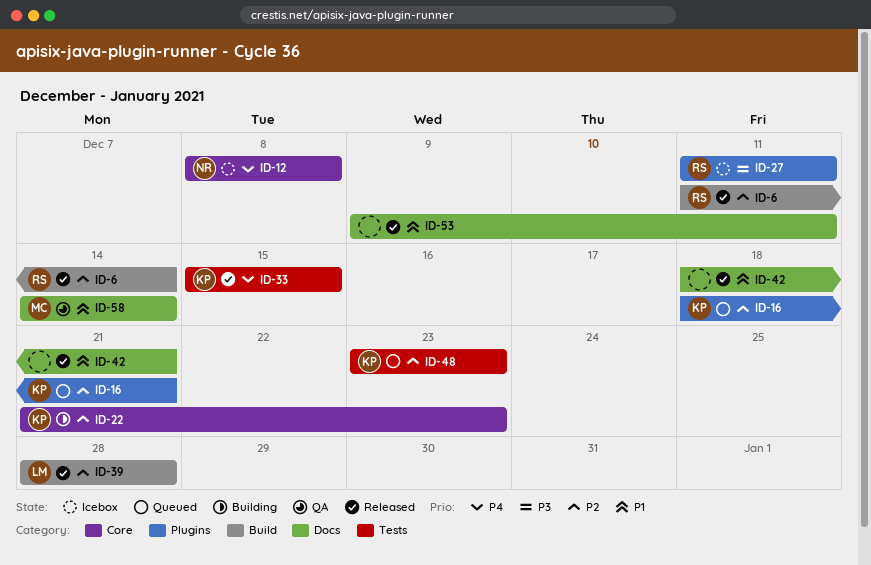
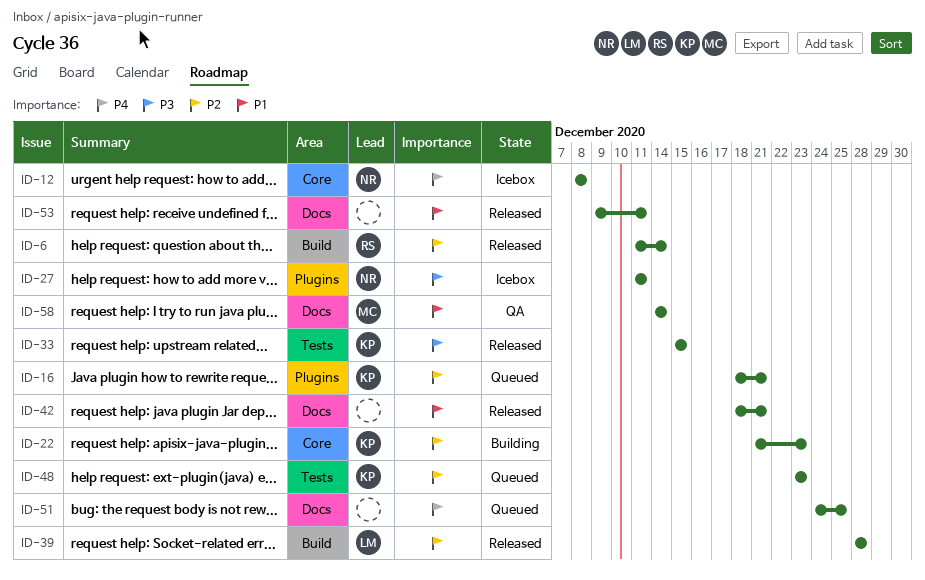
ID-27, owner: RS -> NR
ID-33, priority: P4 -> P3
ID-51: none -> present

